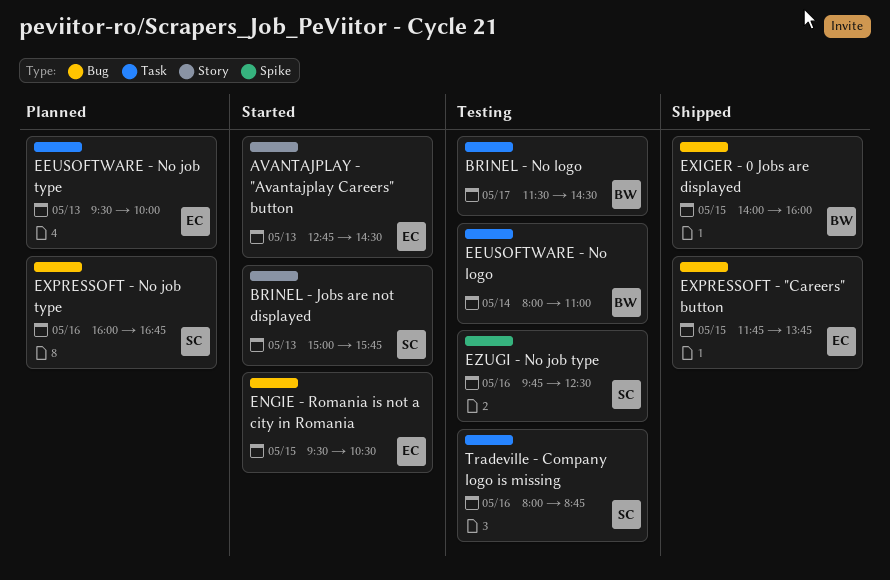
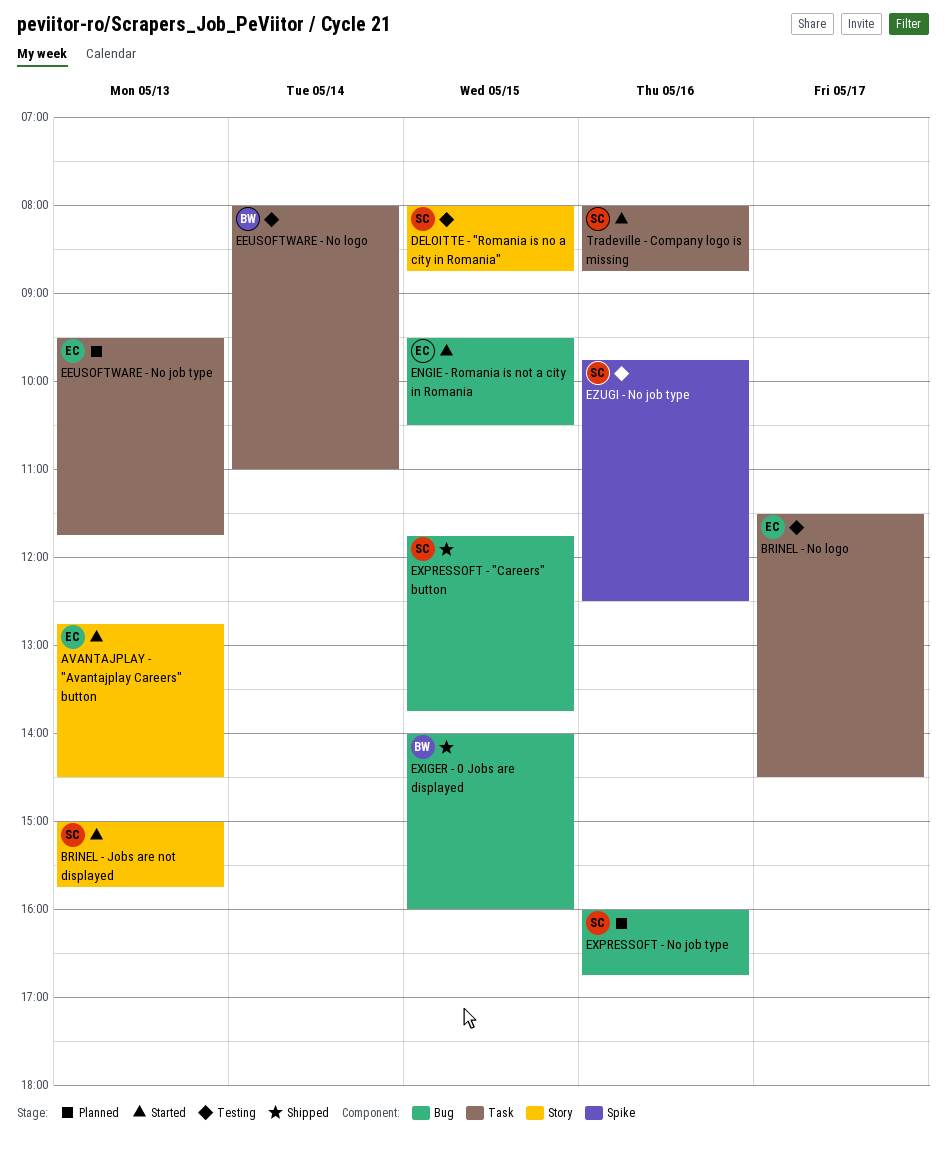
BRINEL - No logo, owner: BW -> EC
DELOITTE - "Romania is no a city in Romania": none -> present
EEUSOFTWARE - No job type, ends: 10:00 -> 11:45
EXPRESSOFT - "Careers" button, owner: EC -> SC
Tradeville - Company logo is missing, status: Testing -> Started

